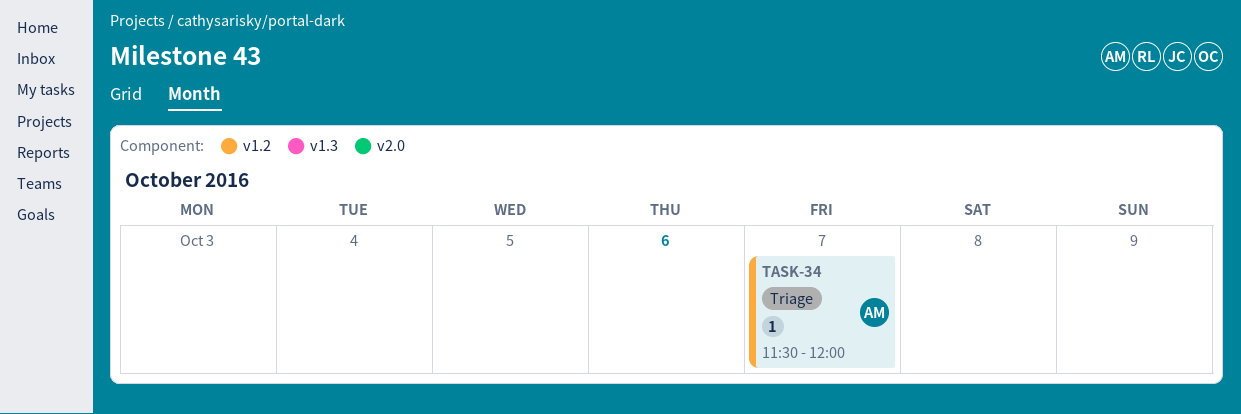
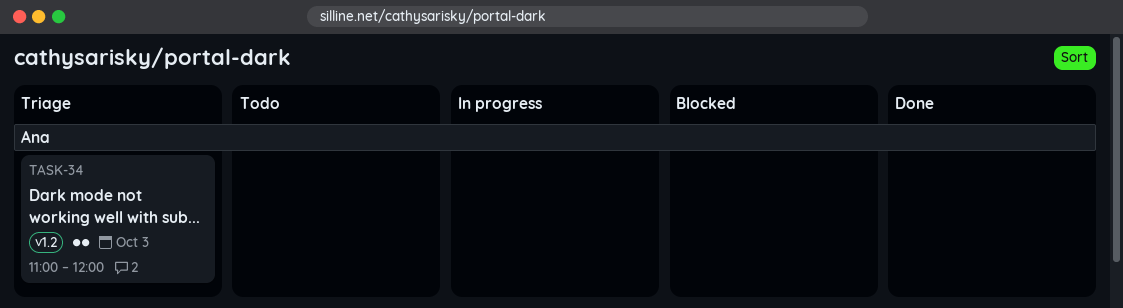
TASK-34, estimate: 1 -> 2
TASK-34, day: Oct 7 -> Oct 3
TASK-34, begins: 11:30 -> 11:00

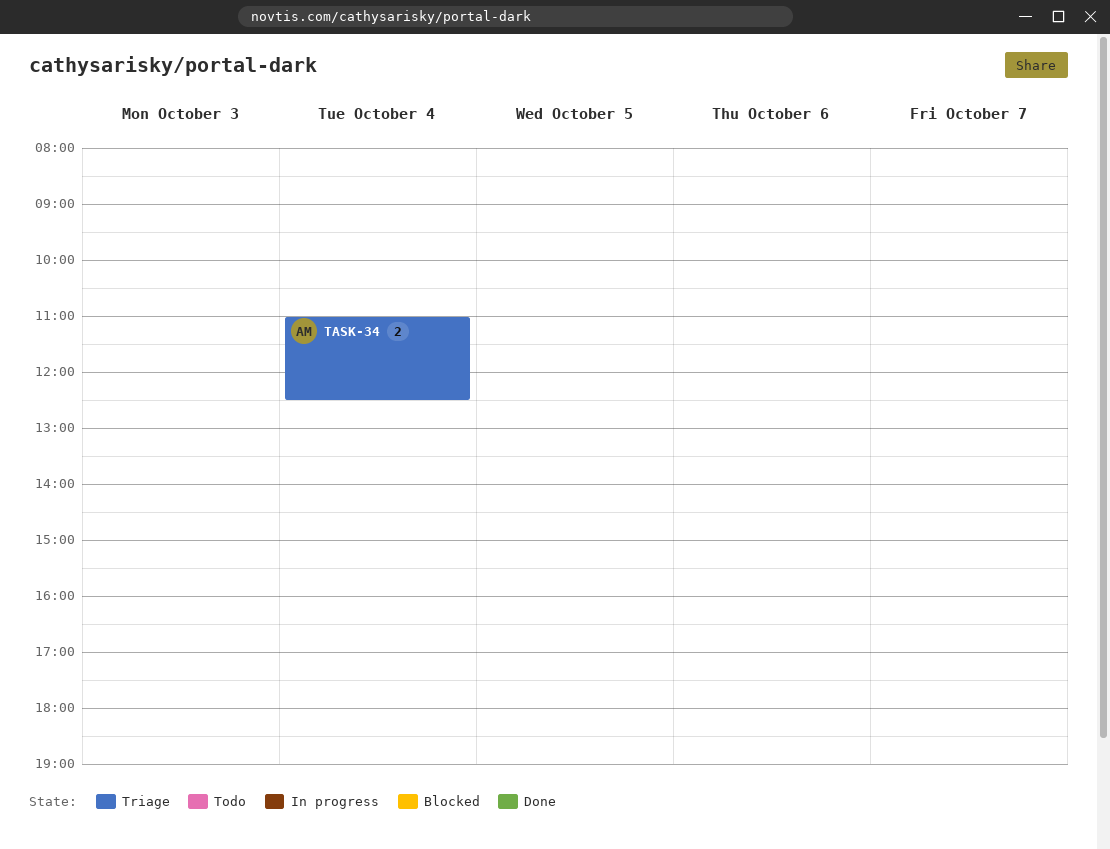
TASK-34, day: Oct 3 -> Oct 4
TASK-34, ends: 12:00 -> 12:30

